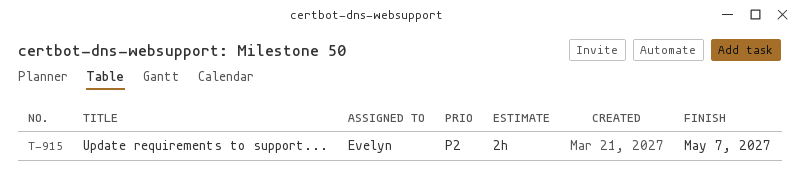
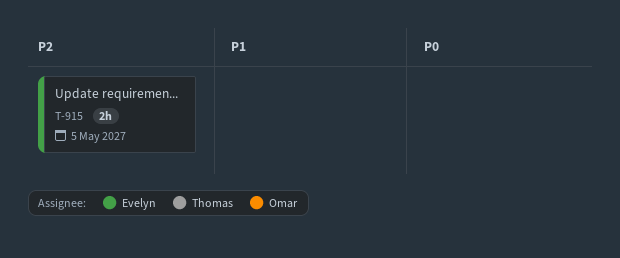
T-915, due: May 7 -> May 5

